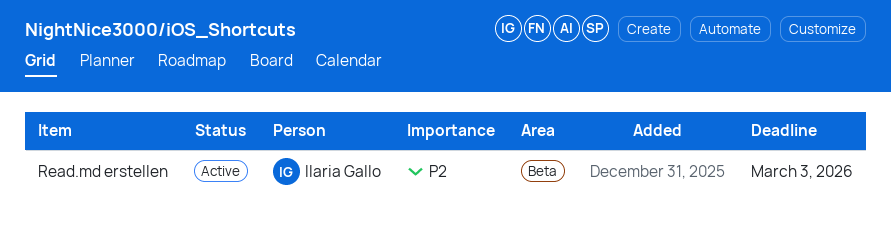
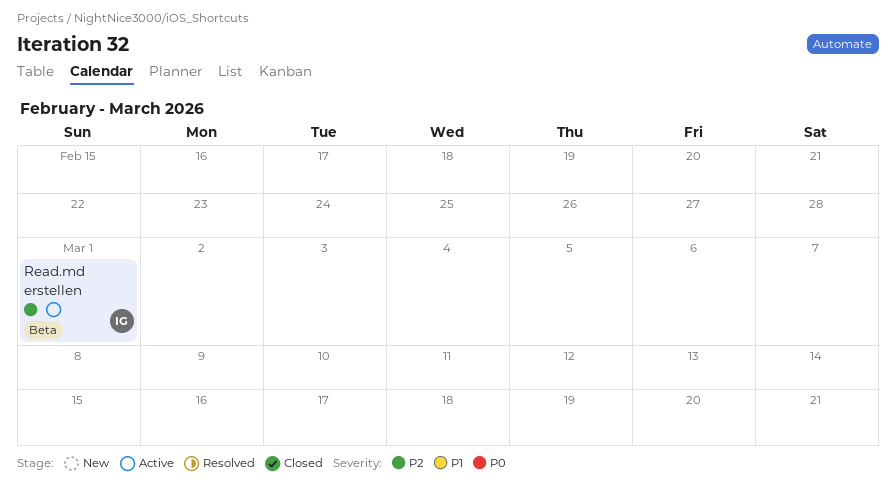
Read.md erstellen, due: Mar 3 -> Mar 1

